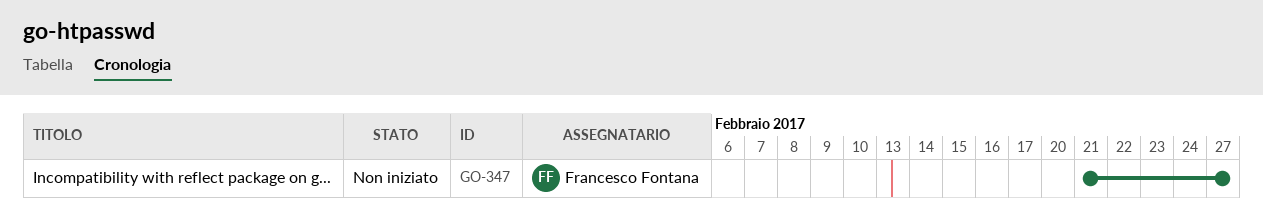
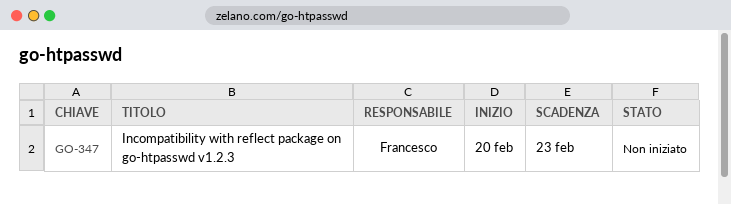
GO-347, start: Feb 21 -> Feb 20
GO-347, due: Feb 27 -> Feb 23

